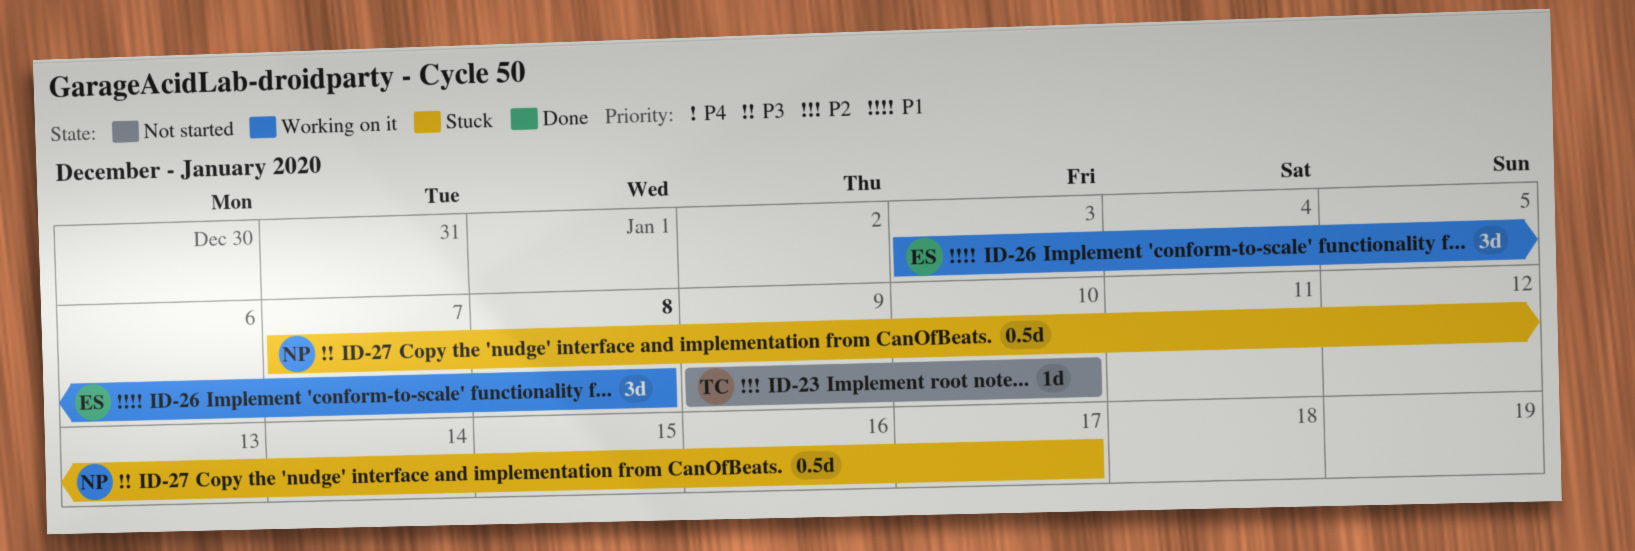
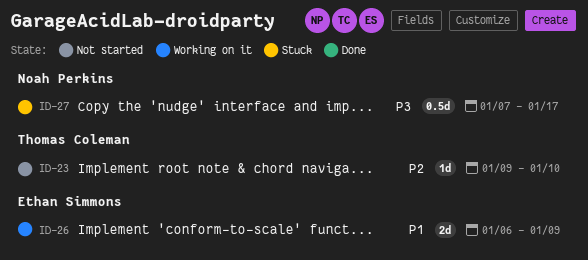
ID-26, estimate: 3d -> 2d
ID-26, start: Jan 3 -> Jan 6
ID-26, due: Jan 8 -> Jan 9

